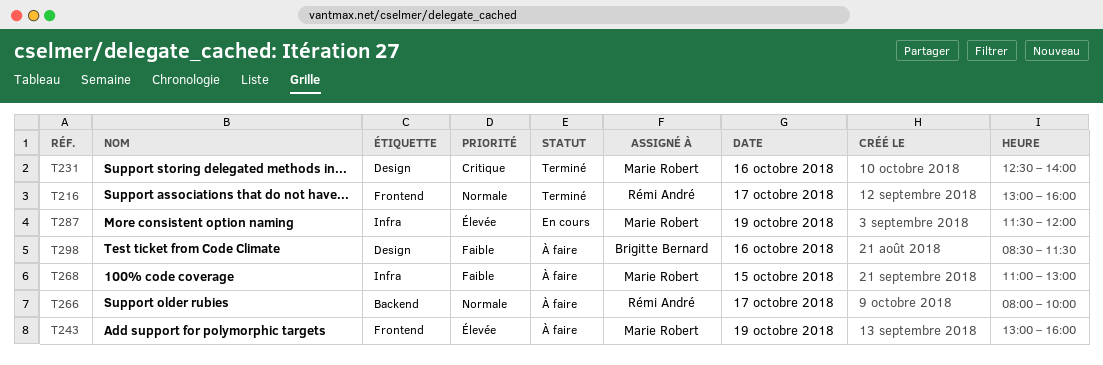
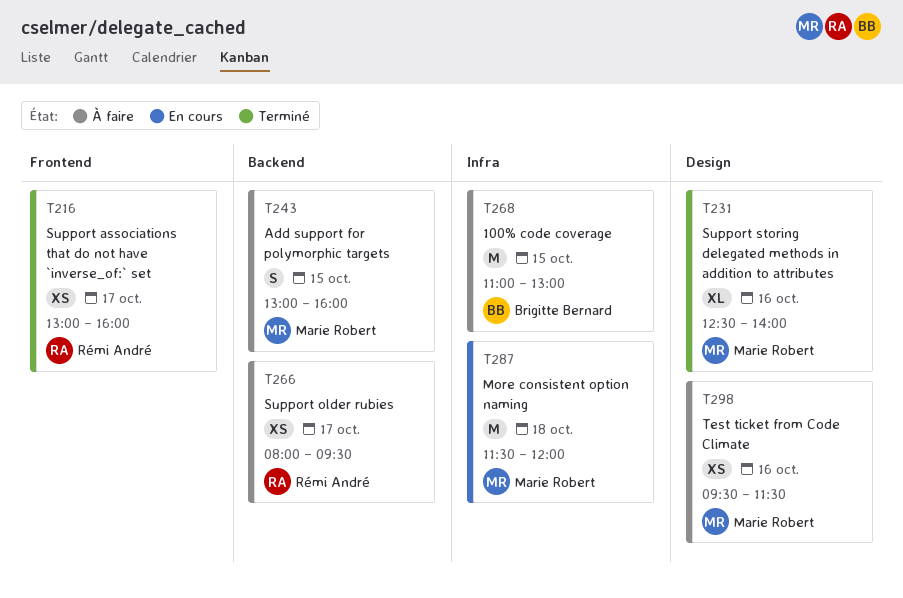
T243, label: Frontend -> Backend
T243, day: Oct 19 -> Oct 15
T266, ends: 10:00 -> 09:30
T268, owner: Marie Robert -> Brigitte Bernard
T287, day: Oct 19 -> Oct 18
T298, owner: Brigitte Bernard -> Marie Robert
T298, begins: 08:30 -> 09:30

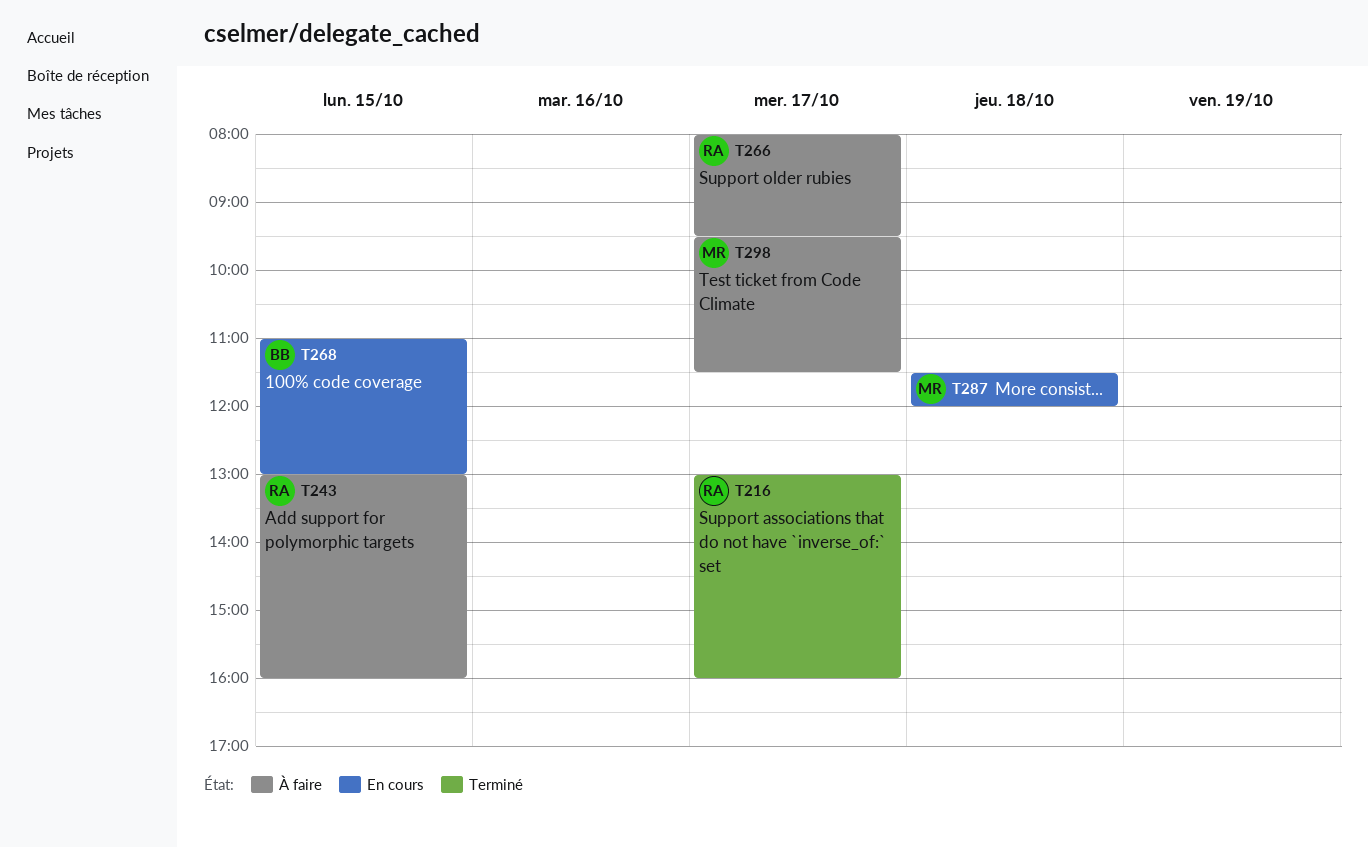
T231: present -> none
T243, owner: Marie Robert -> Rémi André
T268, status: À faire -> En cours
T298, day: Oct 16 -> Oct 17

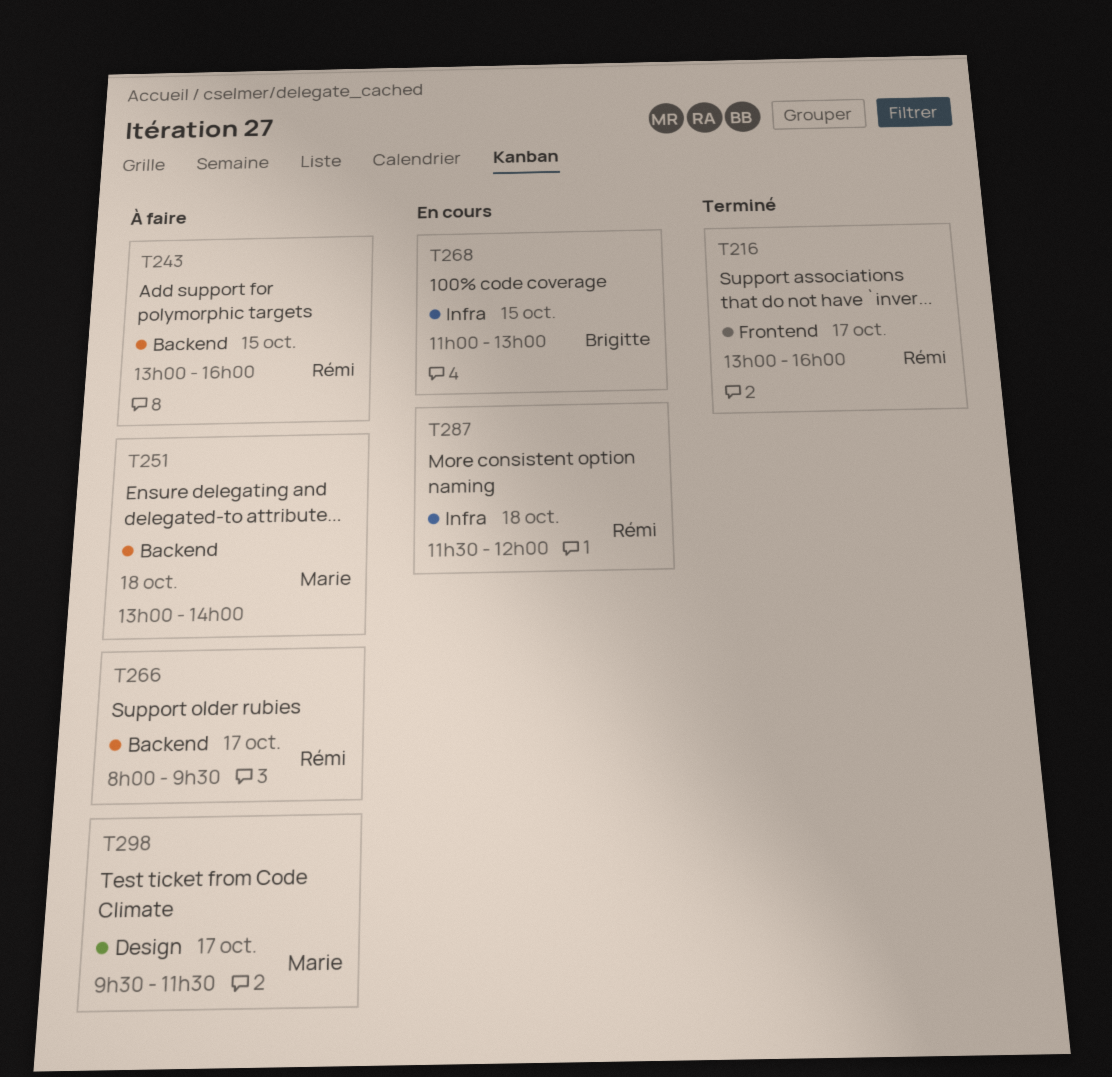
T251: none -> present
T287, owner: Marie -> Rémi

